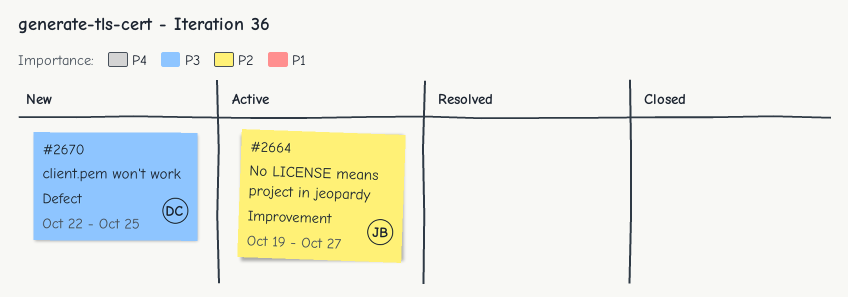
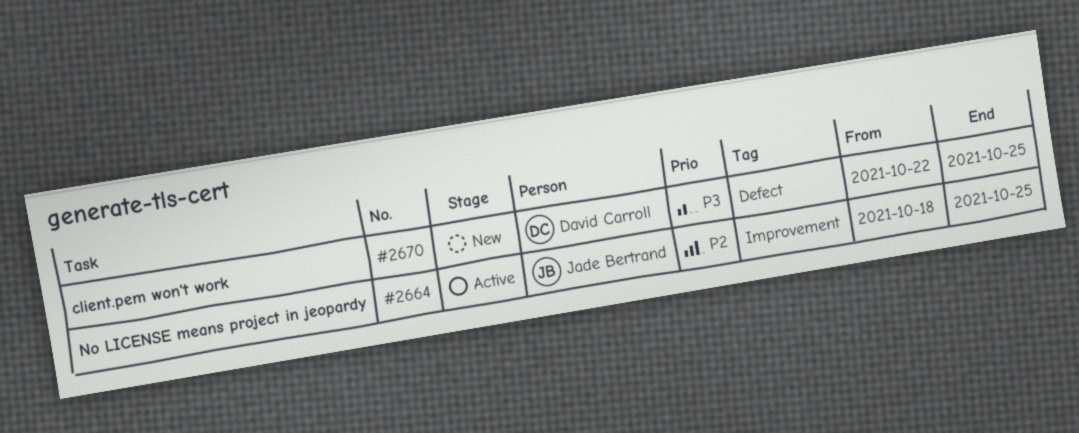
#2664, start: Oct 19 -> Oct 18
#2664, due: Oct 27 -> Oct 25

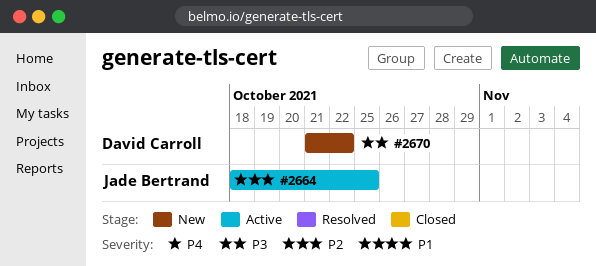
#2670, start: Oct 22 -> Oct 21
#2670, due: Oct 25 -> Oct 22

